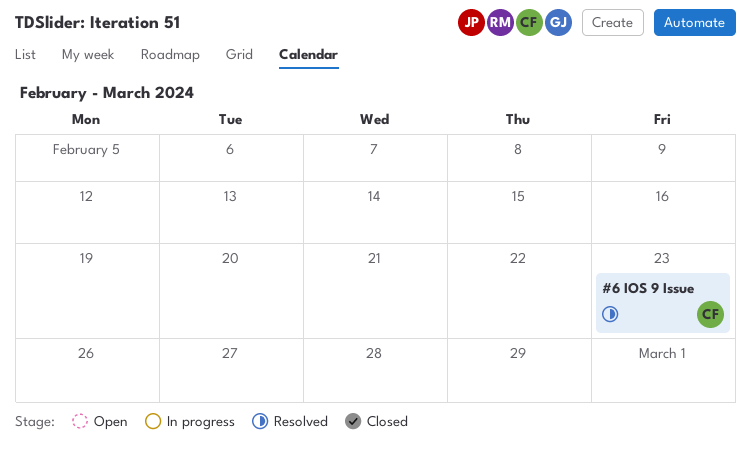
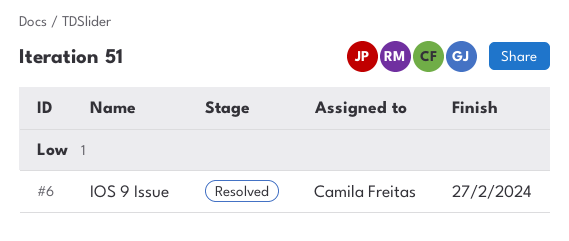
#6, due: Feb 23 -> Feb 27

